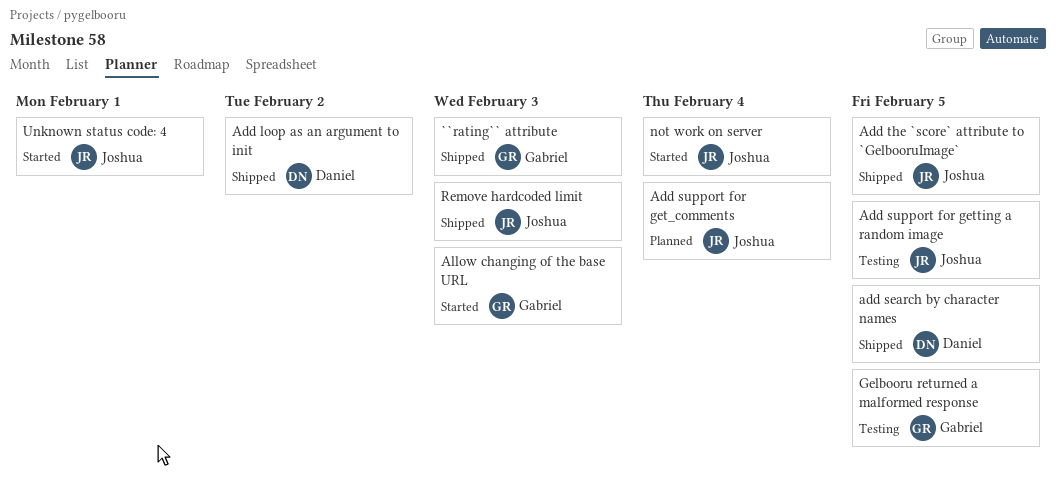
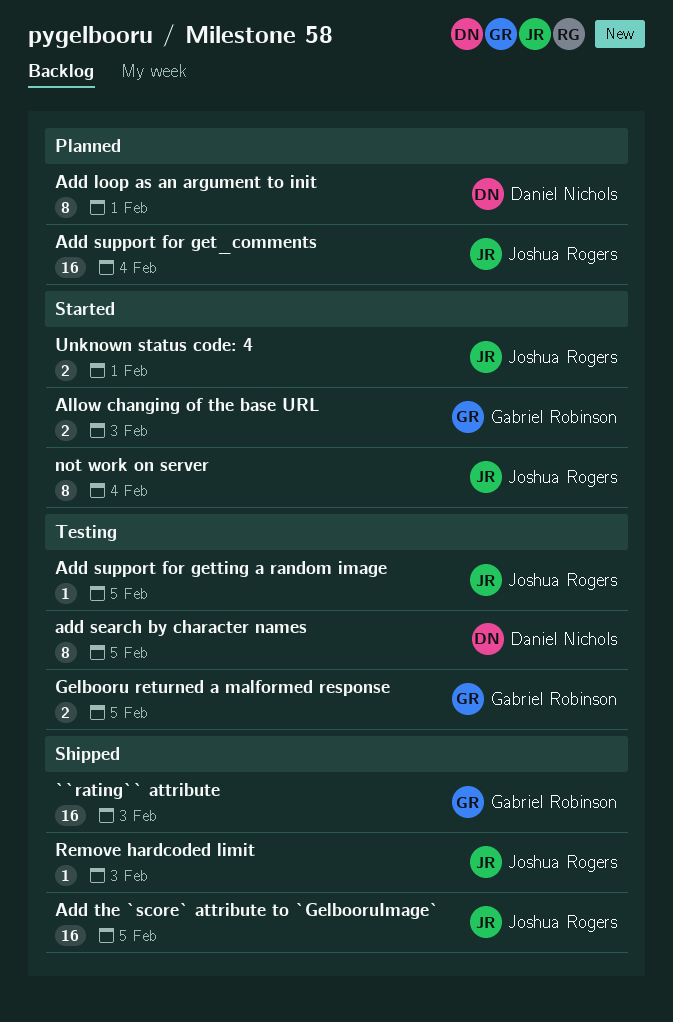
Add loop as an argument to init, status: Shipped -> Planned
Add loop as an argument to init, due: Feb 2 -> Feb 1
add search by character names, status: Shipped -> Testing

